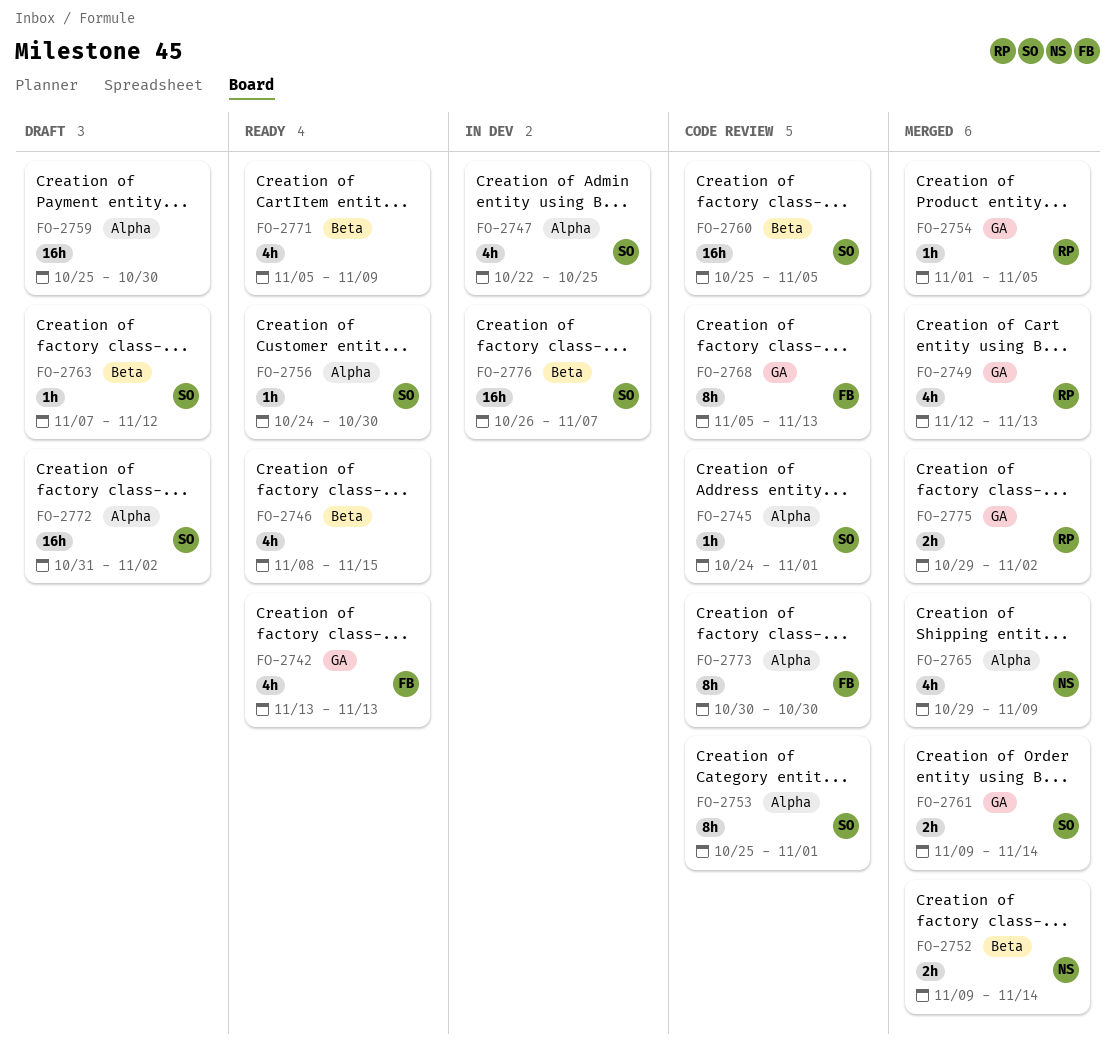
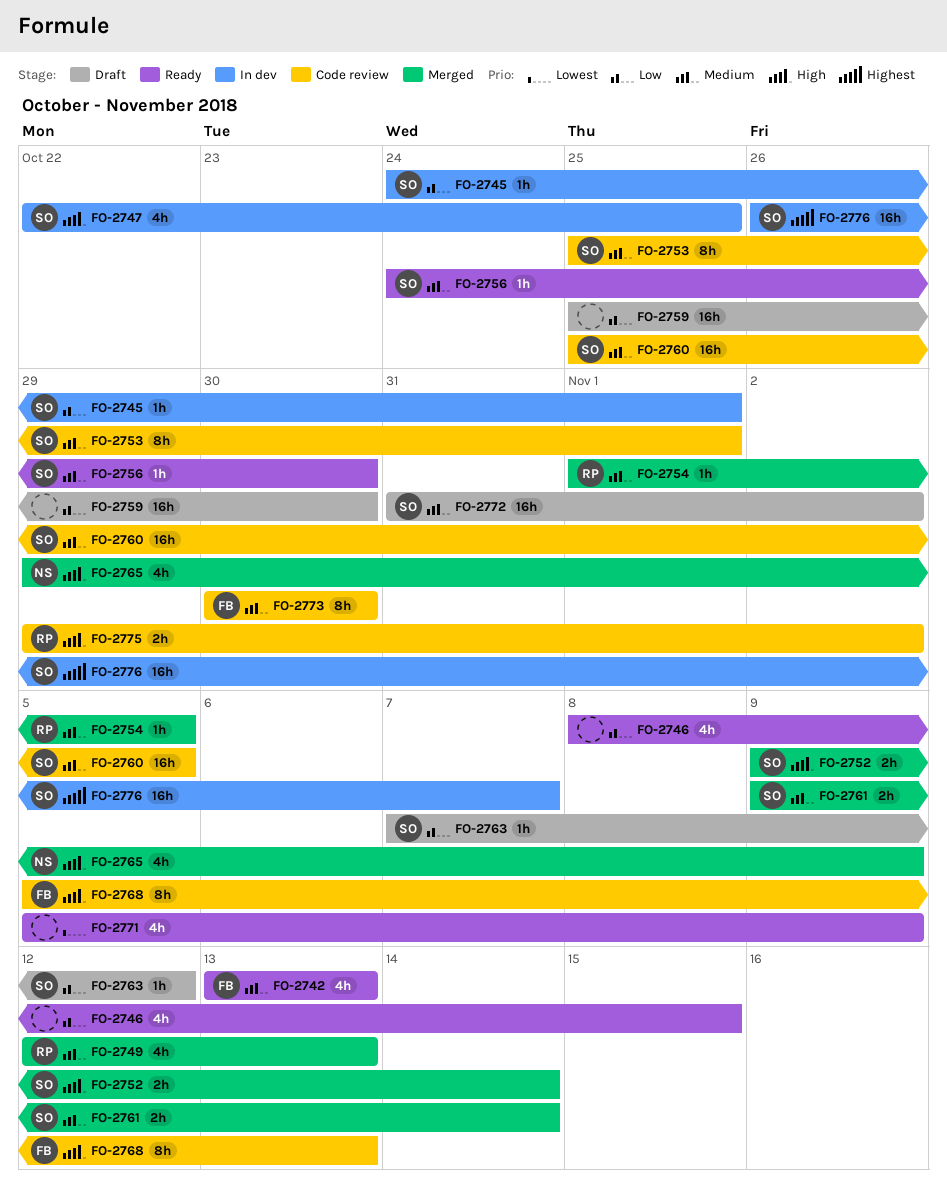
FO-2745, status: Code review -> In dev
FO-2752, owner: NS -> SO
FO-2775, status: Merged -> Code review

